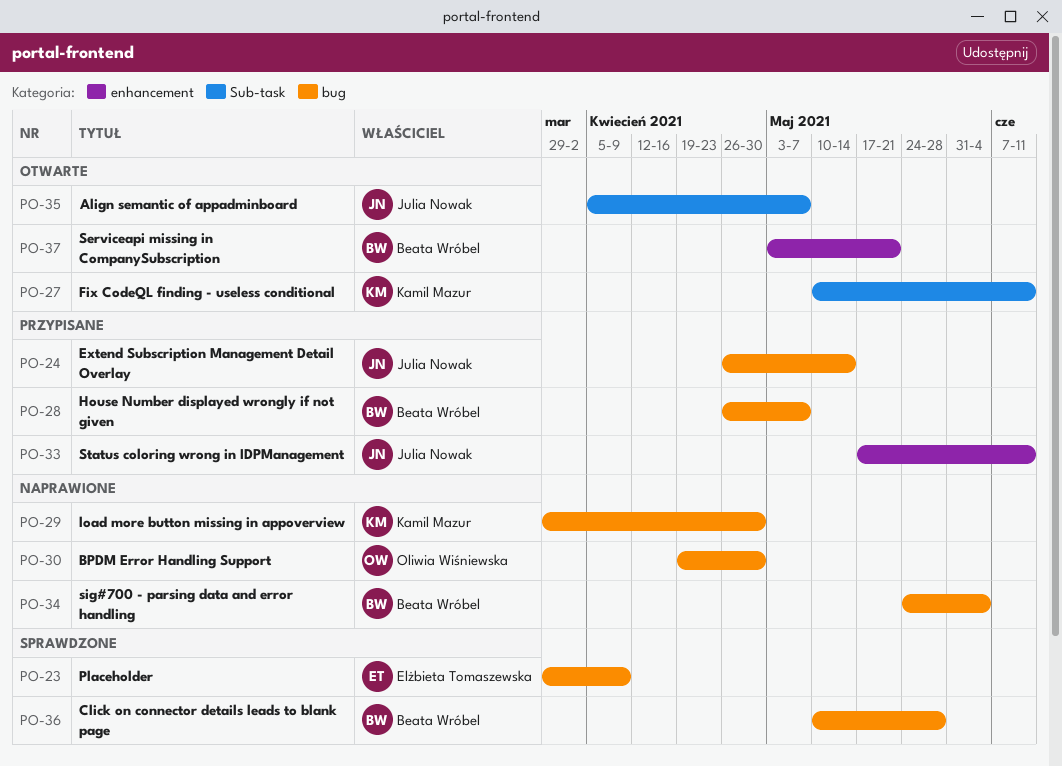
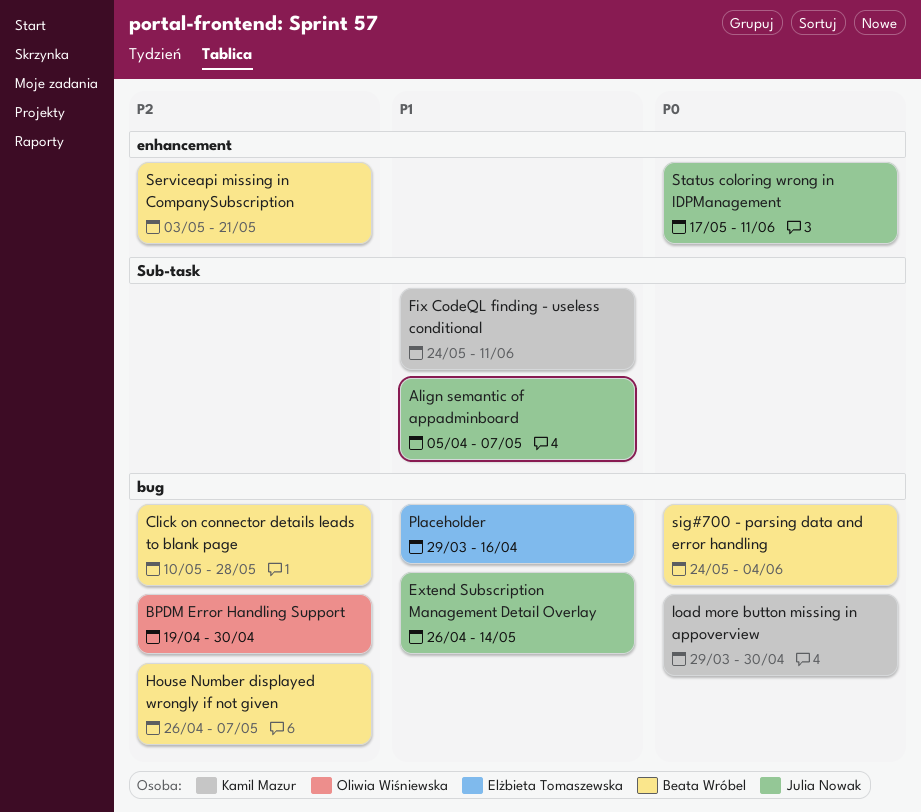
Fix CodeQL finding - useless conditional, start: May 10 -> May 24
Placeholder, due: Apr 9 -> Apr 16

